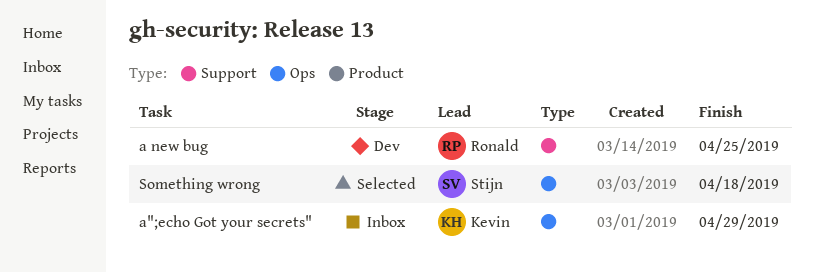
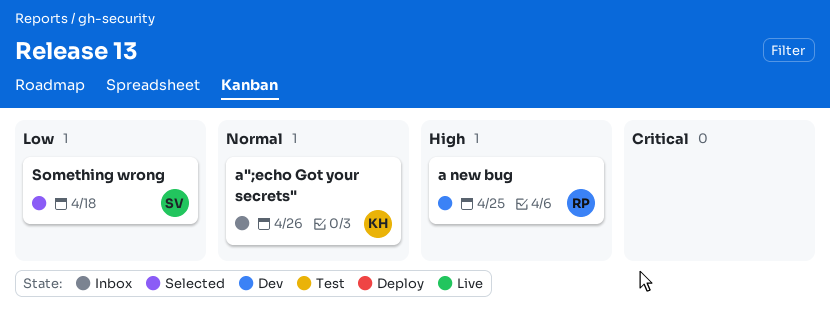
a";echo Got your secrets", due: Apr 29 -> Apr 26

